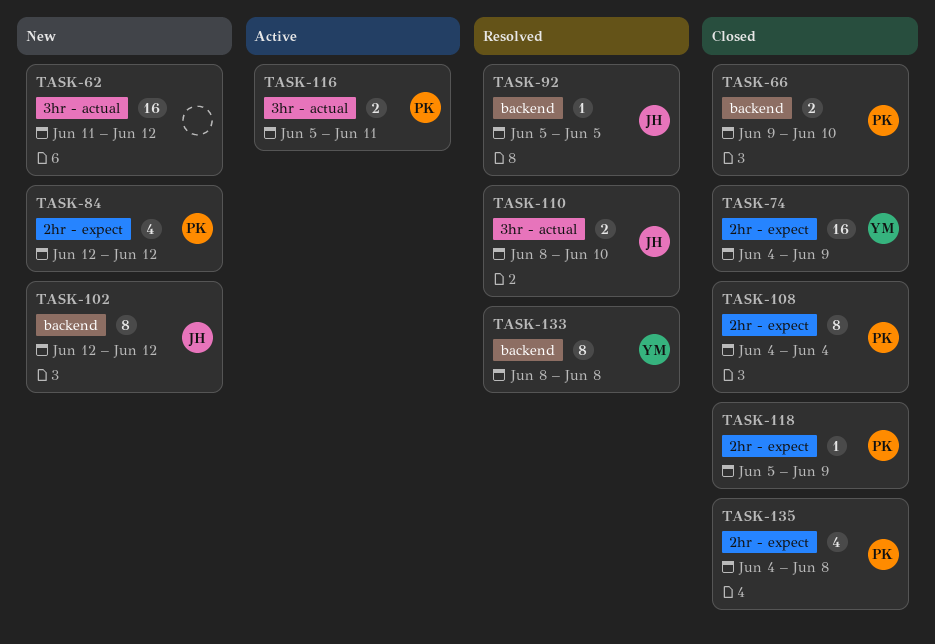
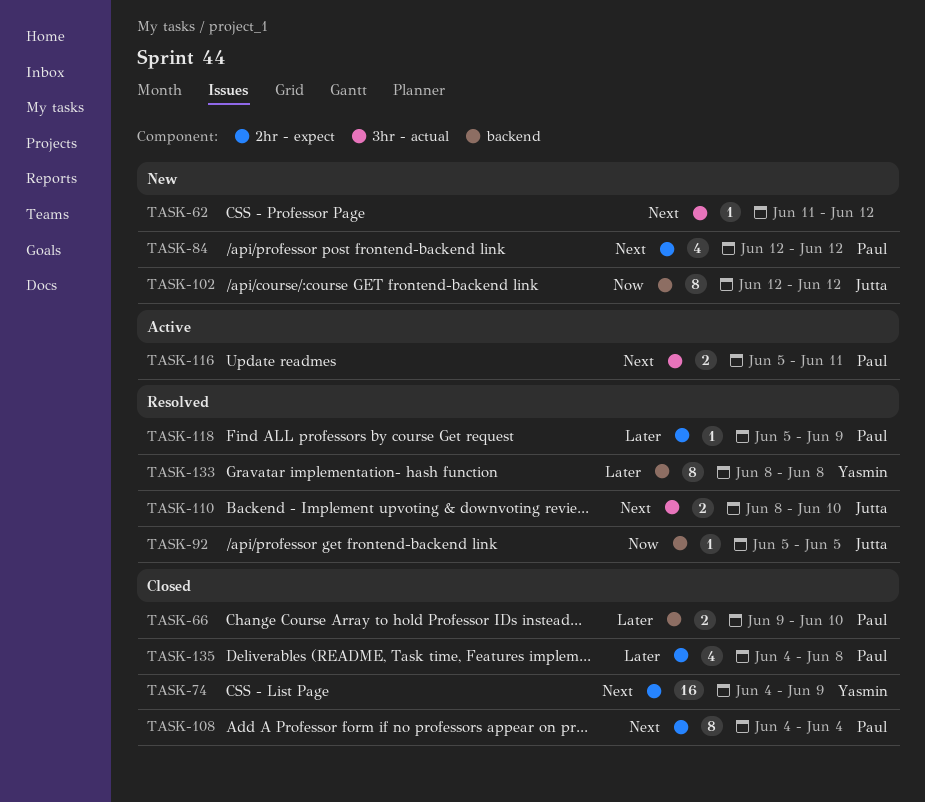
TASK-62, estimate: 16 -> 1
TASK-118, status: Closed -> Resolved

